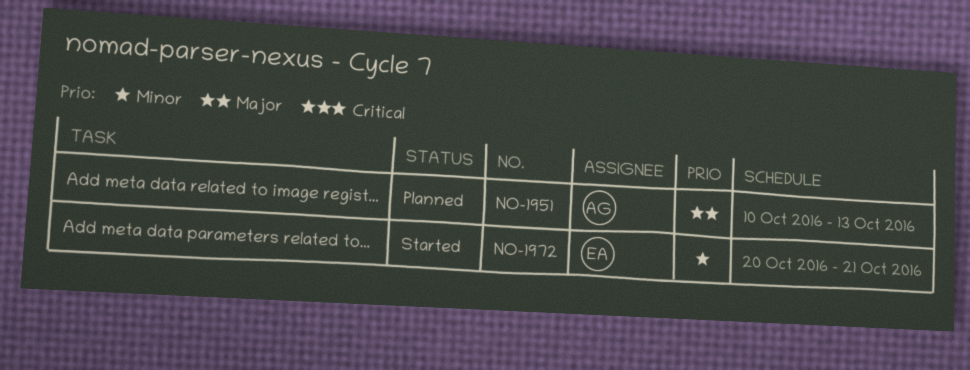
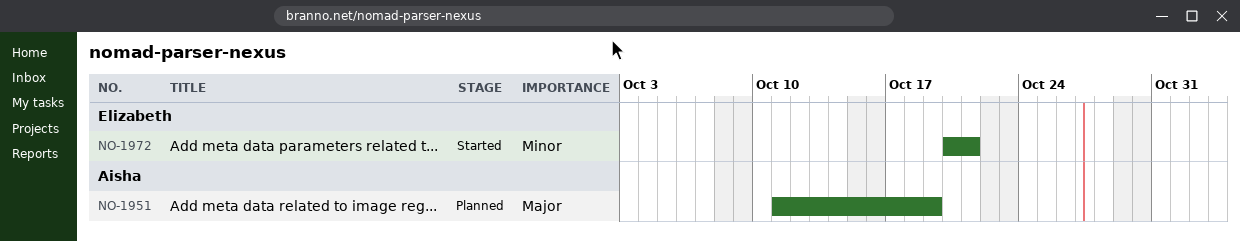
NO-1951, start: Oct 10 -> Oct 11
NO-1951, due: Oct 13 -> Oct 19

